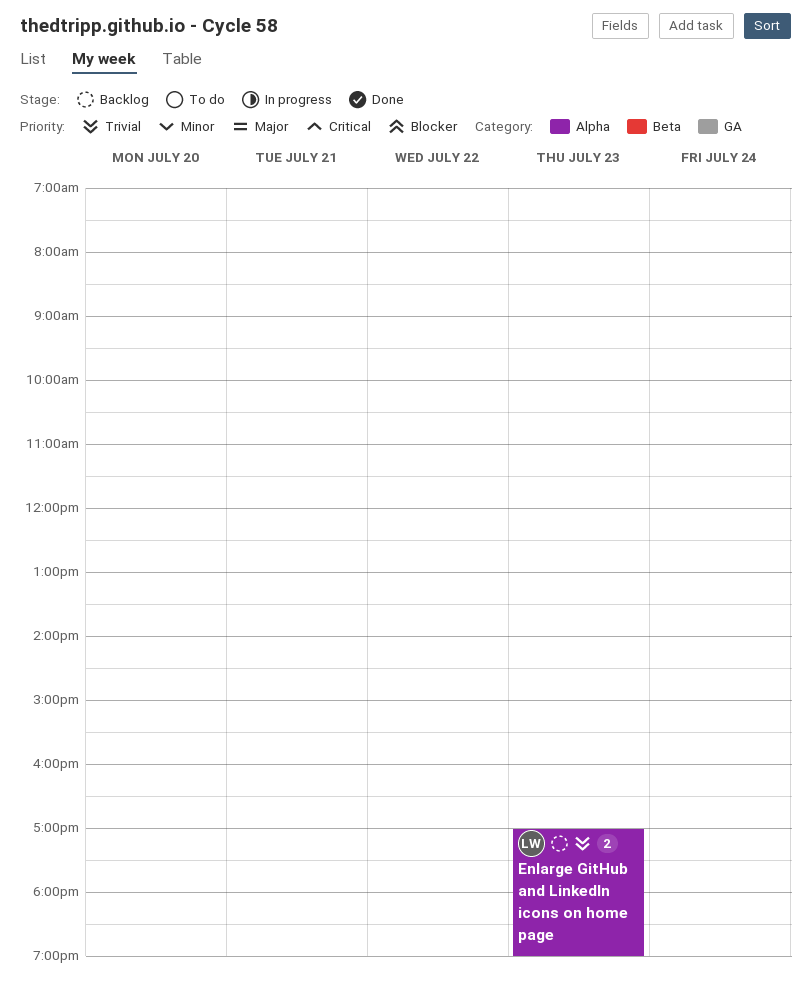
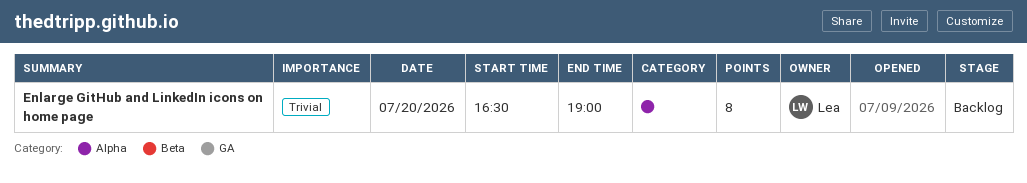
Enlarge GitHub and LinkedIn icons on home page, estimate: 2 -> 8
Enlarge GitHub and LinkedIn icons on home page, day: Jul 23 -> Jul 20
Enlarge GitHub and LinkedIn icons on home page, begins: 17:00 -> 16:30

